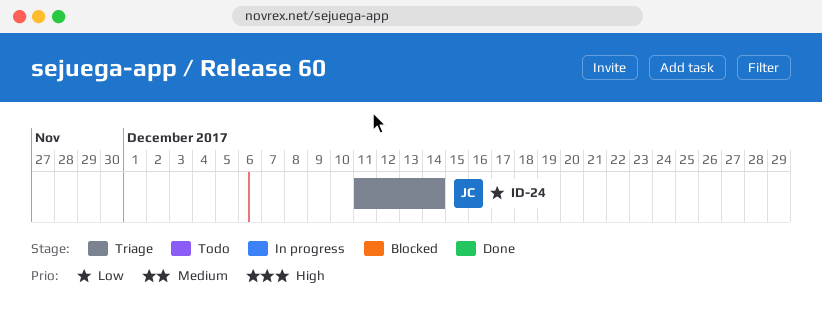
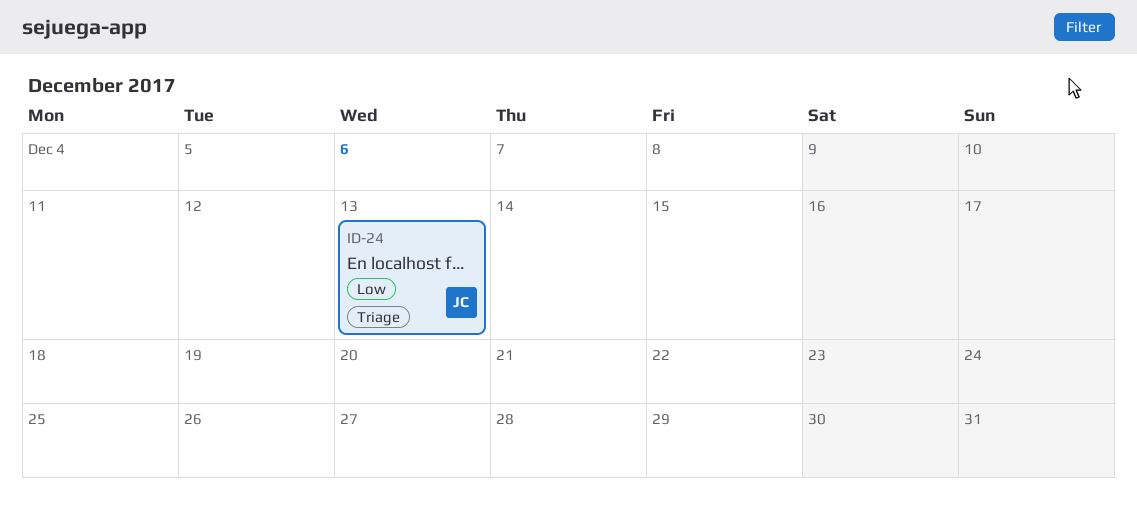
ID-24, due: Dec 14 -> Dec 13

